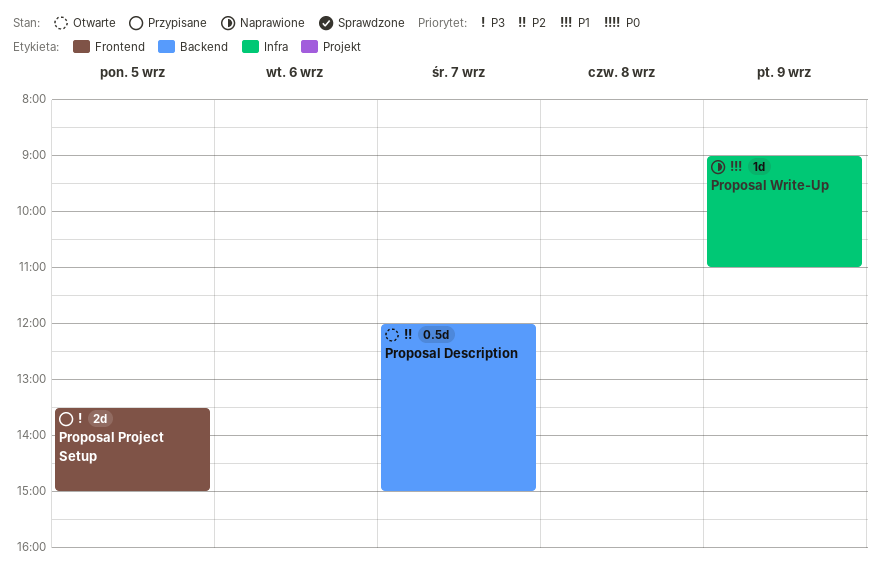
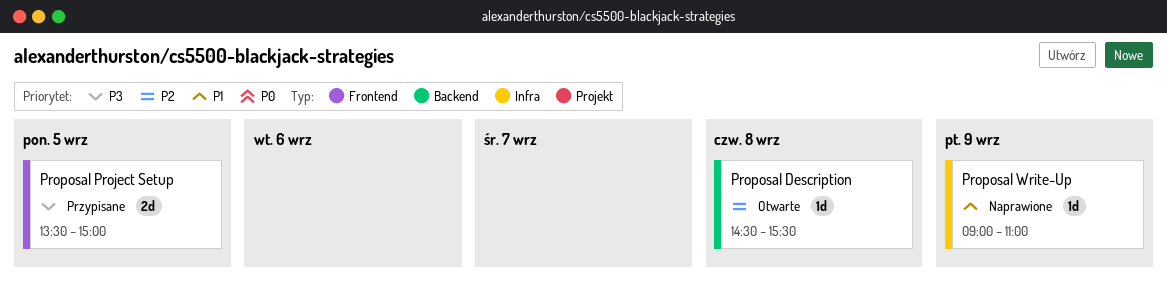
Proposal Description, estimate: 0.5d -> 1d
Proposal Description, day: Sep 7 -> Sep 8
Proposal Description, begins: 12:00 -> 14:30
Proposal Description, ends: 15:00 -> 15:30

